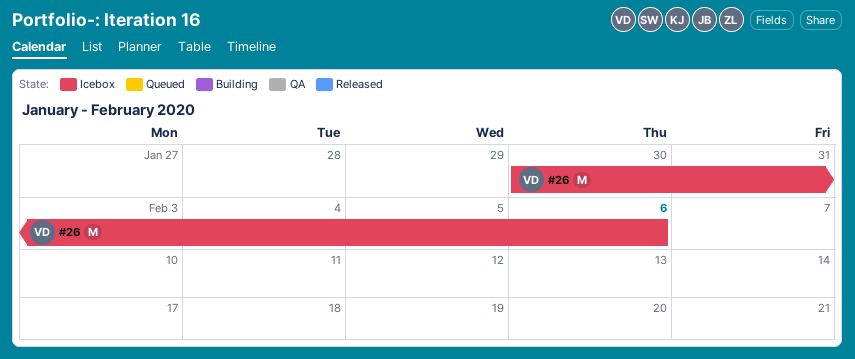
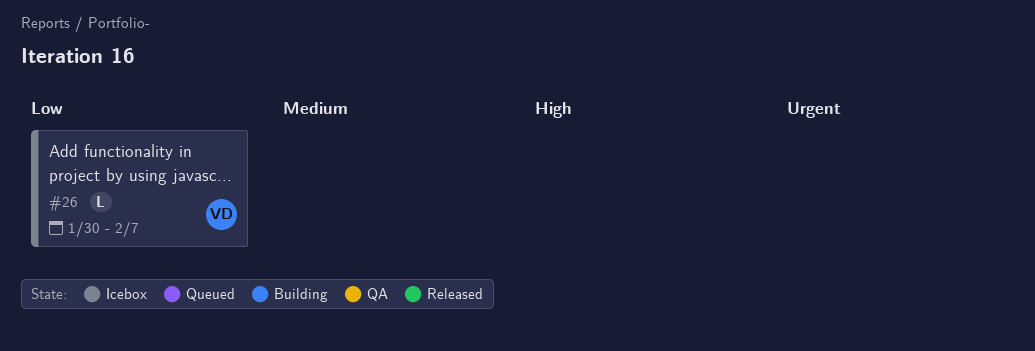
#26, estimate: M -> L
#26, due: Feb 6 -> Feb 7

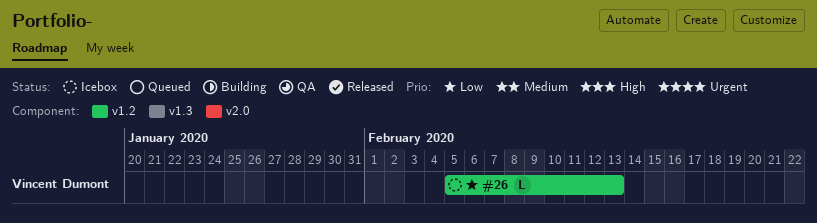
#26, start: Jan 30 -> Feb 5
#26, due: Feb 7 -> Feb 13

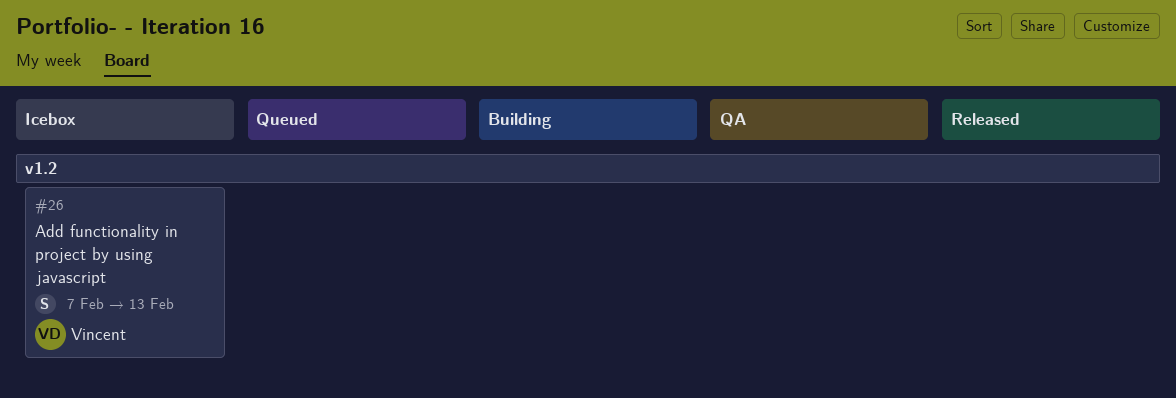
#26, estimate: L -> S
#26, start: Feb 5 -> Feb 7

